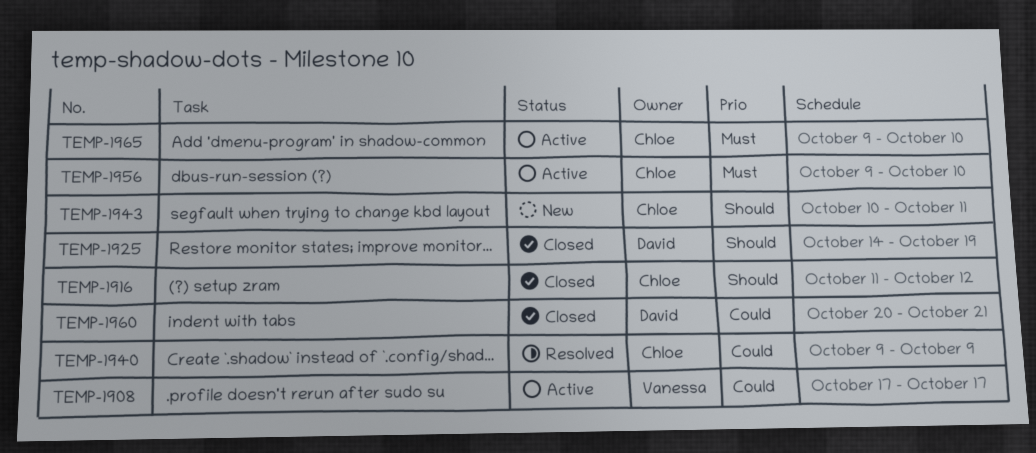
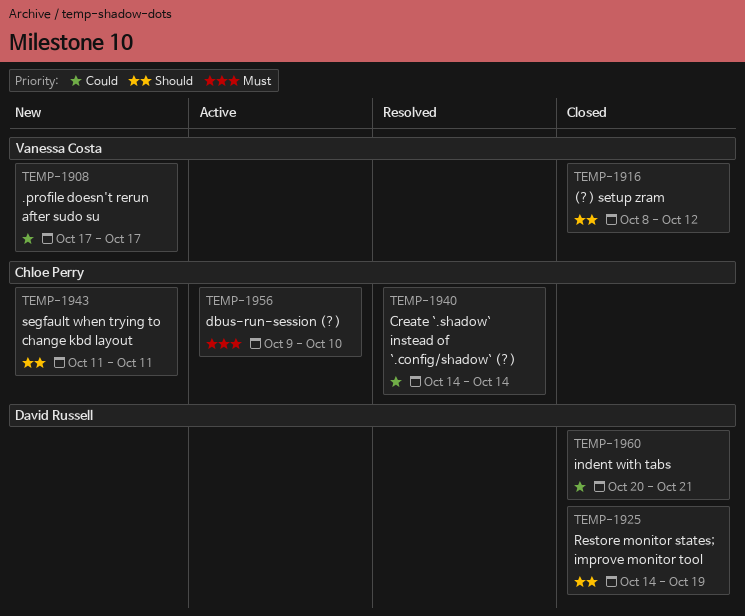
TEMP-1908, status: Active -> New
TEMP-1916, owner: Chloe Perry -> Vanessa Costa
TEMP-1916, start: Oct 11 -> Oct 8
TEMP-1940, start: Oct 9 -> Oct 14
TEMP-1940, due: Oct 9 -> Oct 14
TEMP-1943, start: Oct 10 -> Oct 11
TEMP-1965: present -> none

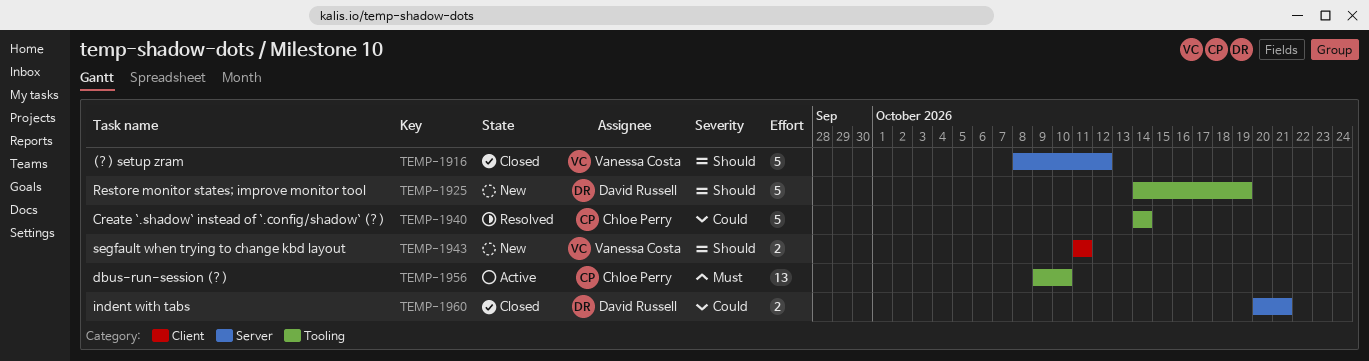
TEMP-1908: present -> none
TEMP-1925, status: Closed -> New
TEMP-1943, owner: Chloe Perry -> Vanessa Costa

